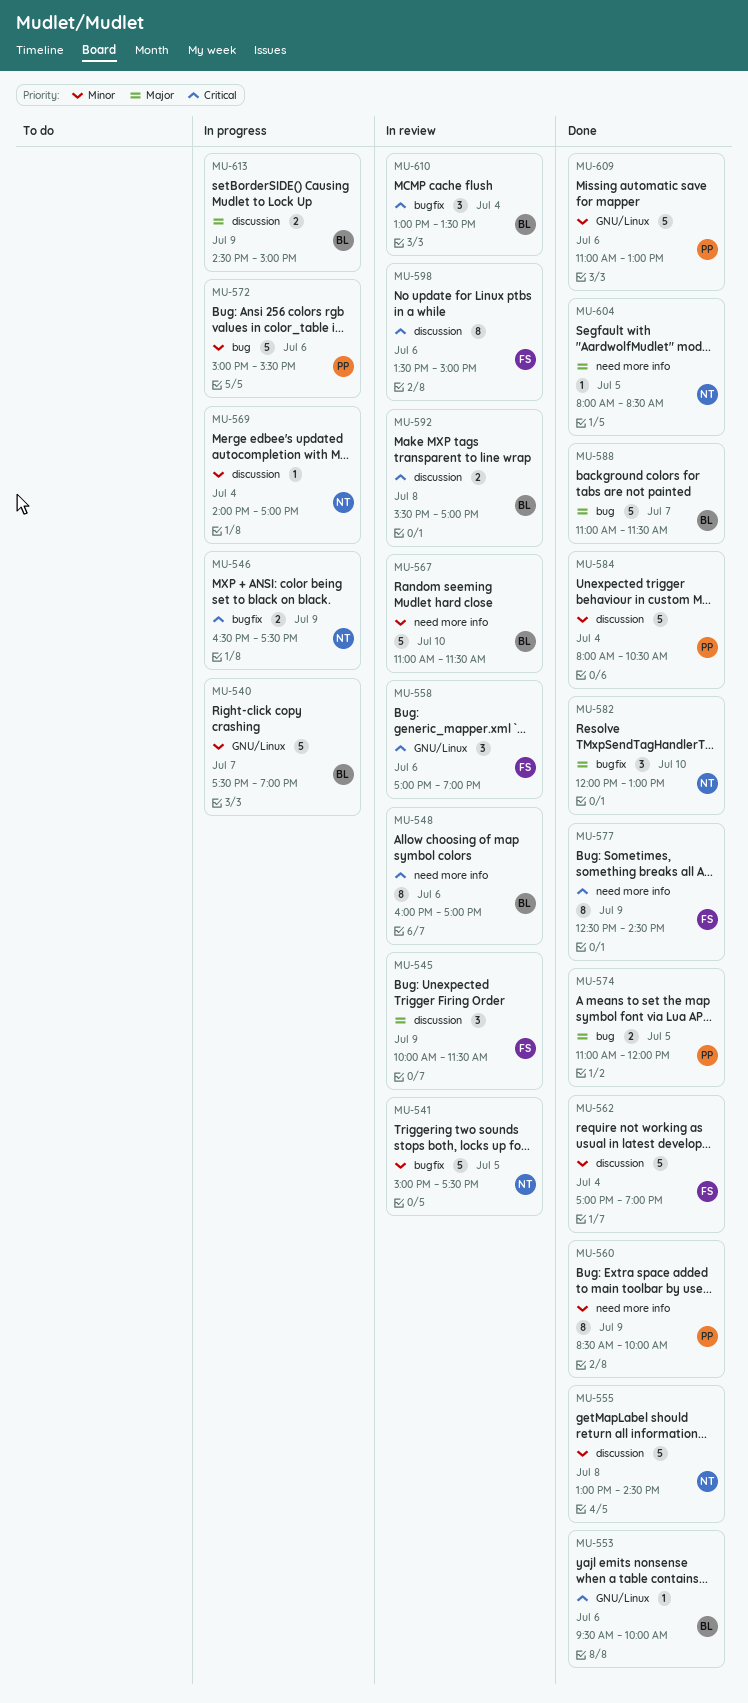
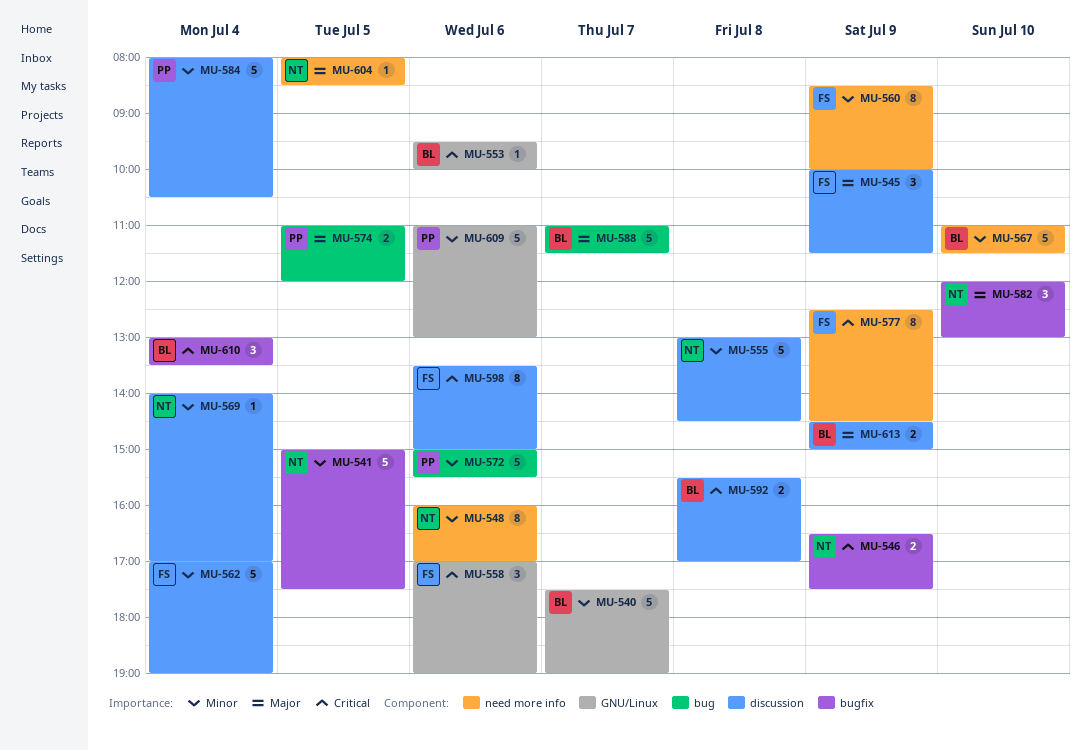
MU-548, owner: BL -> NT
MU-548, priority: Critical -> Minor
MU-560, owner: PP -> FS

